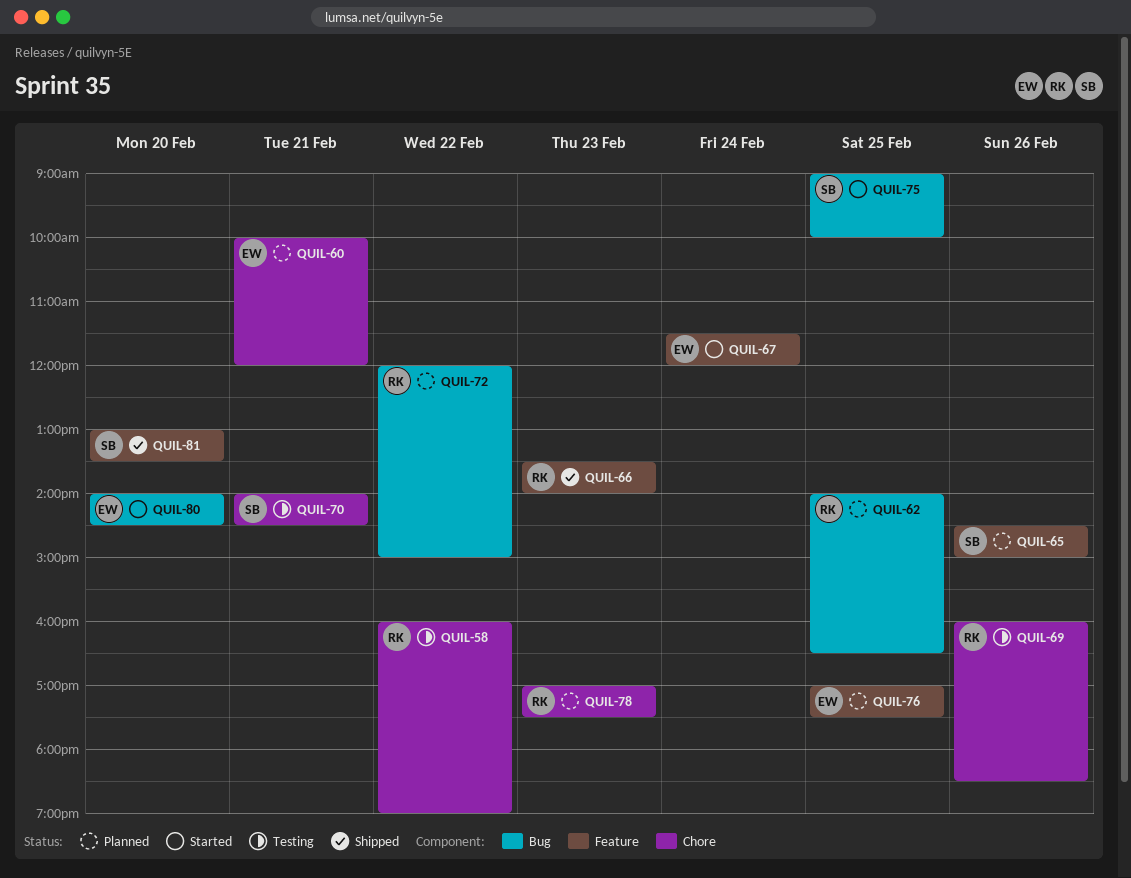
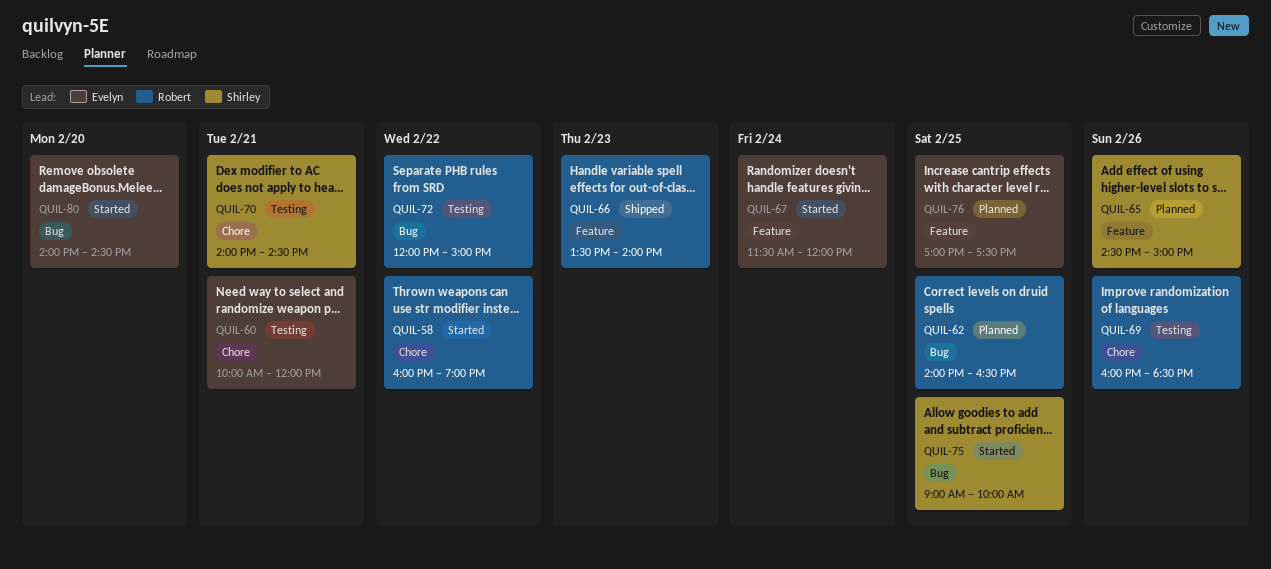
QUIL-58, status: Testing -> Started
QUIL-60, status: Planned -> Testing
QUIL-72, status: Planned -> Testing
QUIL-78: present -> none
QUIL-81: present -> none

